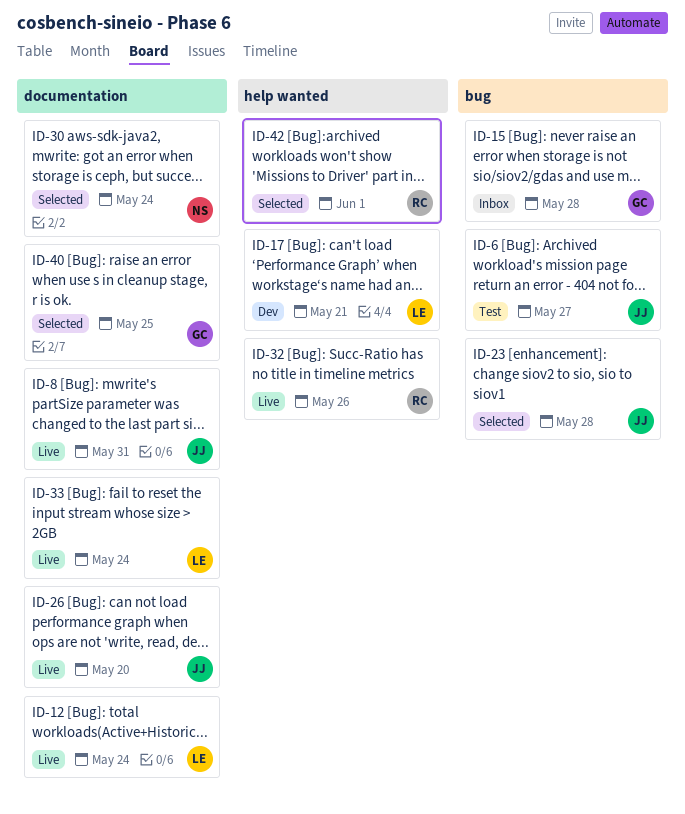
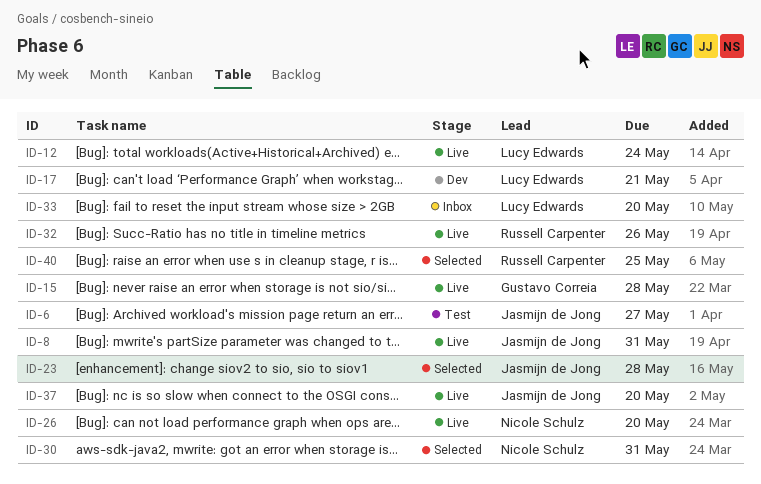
ID-15, status: Inbox -> Live
ID-26, owner: Jasmijn de Jong -> Nicole Schulz
ID-30, due: May 24 -> May 31
ID-33, status: Live -> Inbox
ID-33, due: May 24 -> May 20
ID-37: none -> present
ID-40, owner: Gustavo Correia -> Russell Carpenter
ID-42: present -> none

